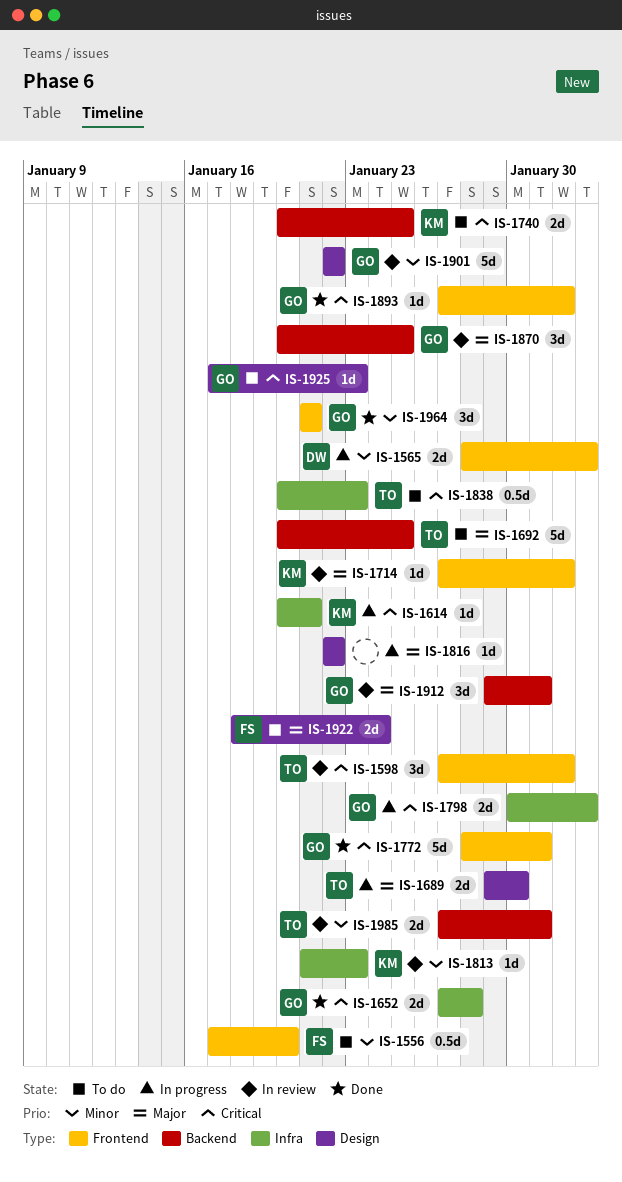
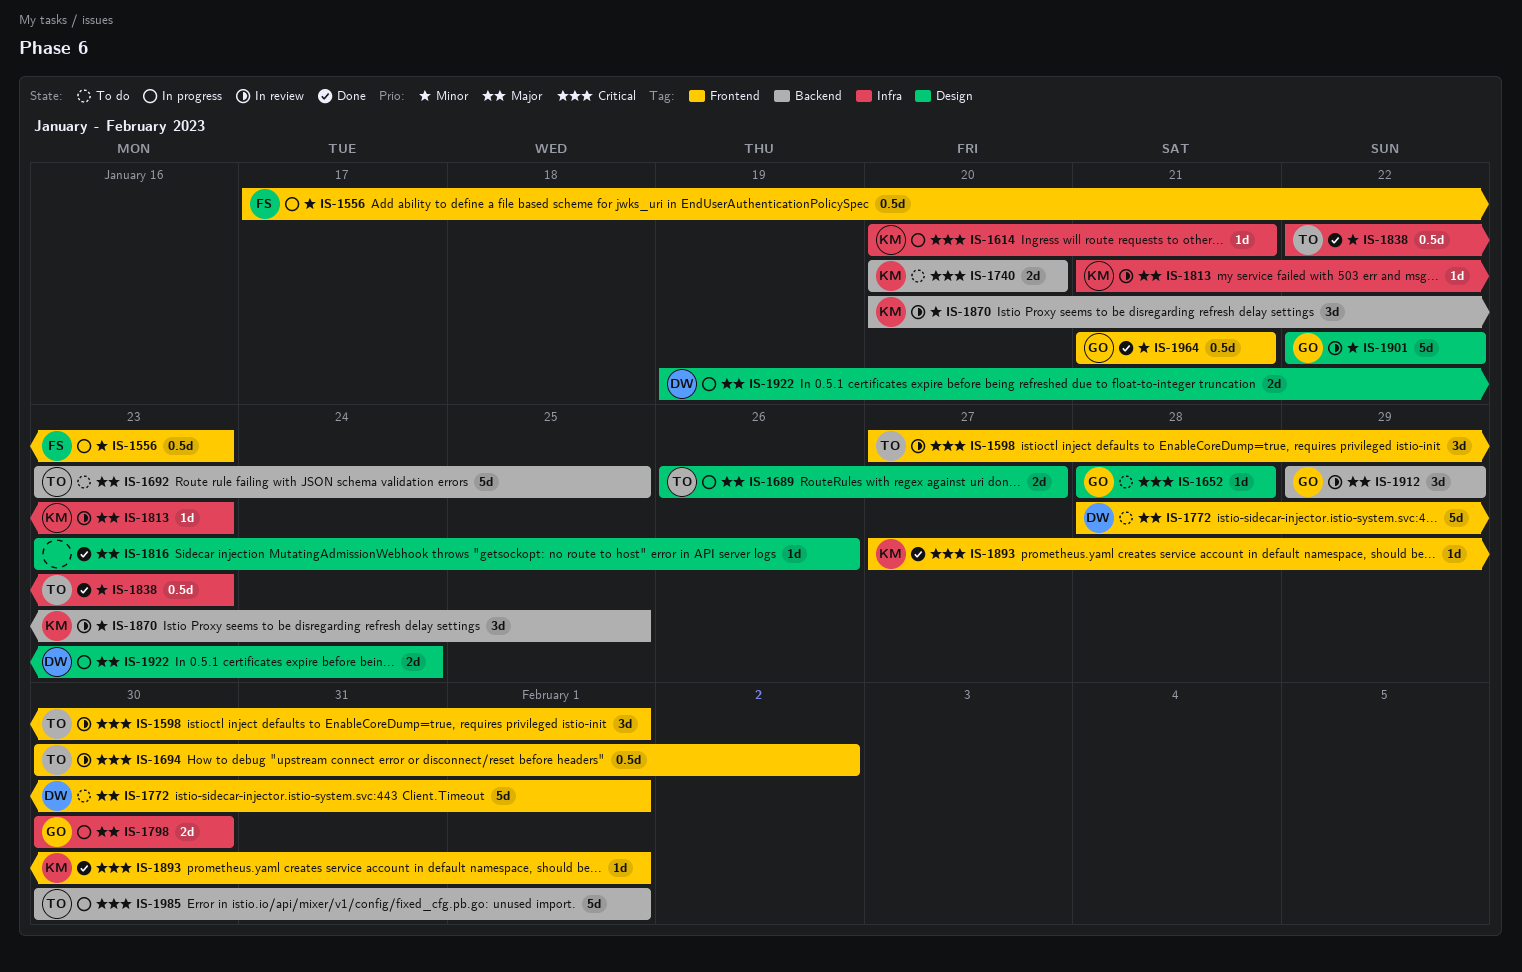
IS-1556, status: To do -> In progress
IS-1556, due: Jan 20 -> Jan 23
IS-1565: present -> none
IS-1652, status: Done -> To do
IS-1652, label: Infra -> Design
IS-1652, estimate: 2d -> 1d
IS-1652, start: Jan 27 -> Jan 28
IS-1689, start: Jan 29 -> Jan 26
IS-1689, due: Jan 30 -> Jan 27
IS-1692, start: Jan 20 -> Jan 23
IS-1694: none -> present
IS-1714: present -> none
IS-1740, due: Jan 25 -> Jan 20
IS-1772, status: Done -> To do
IS-1772, owner: GO -> DW
IS-1772, priority: Critical -> Major
IS-1772, due: Jan 31 -> Feb 1
IS-1798, priority: Critical -> Major
IS-1798, due: Feb 2 -> Jan 30
IS-1813, priority: Minor -> Major
IS-1816, status: In progress -> Done
IS-1816, start: Jan 22 -> Jan 23
IS-1816, due: Jan 22 -> Jan 26
IS-1838, status: To do -> Done
IS-1838, priority: Critical -> Minor
IS-1838, start: Jan 20 -> Jan 22
IS-1870, owner: GO -> KM
IS-1870, priority: Major -> Minor
IS-1893, owner: GO -> KM
IS-1912, due: Jan 31 -> Jan 29
IS-1922, status: To do -> In progress
IS-1922, owner: FS -> DW
IS-1922, start: Jan 18 -> Jan 19
IS-1925: present -> none
IS-1964, estimate: 3d -> 0.5d
IS-1985, status: In review -> In progress
IS-1985, priority: Minor -> Critical
IS-1985, estimate: 2d -> 5d
IS-1985, start: Jan 27 -> Jan 30
IS-1985, due: Jan 31 -> Feb 1

